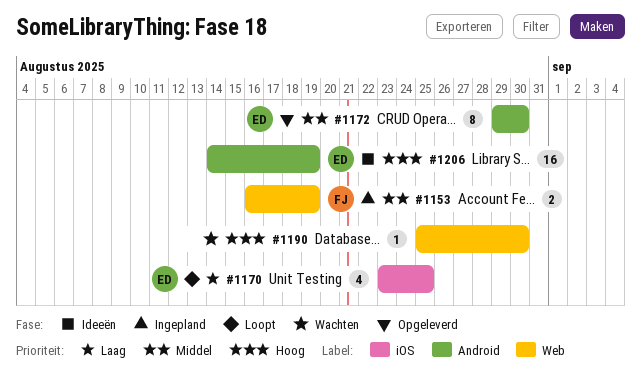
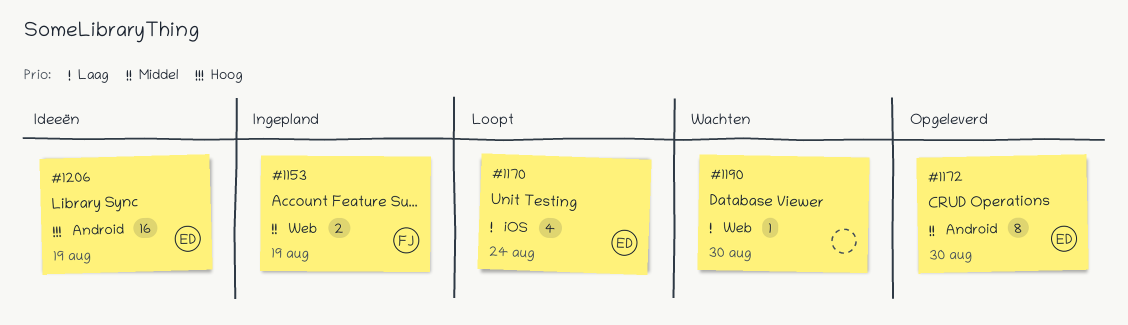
#1170, due: Aug 25 -> Aug 24
#1190, priority: Hoog -> Laag

